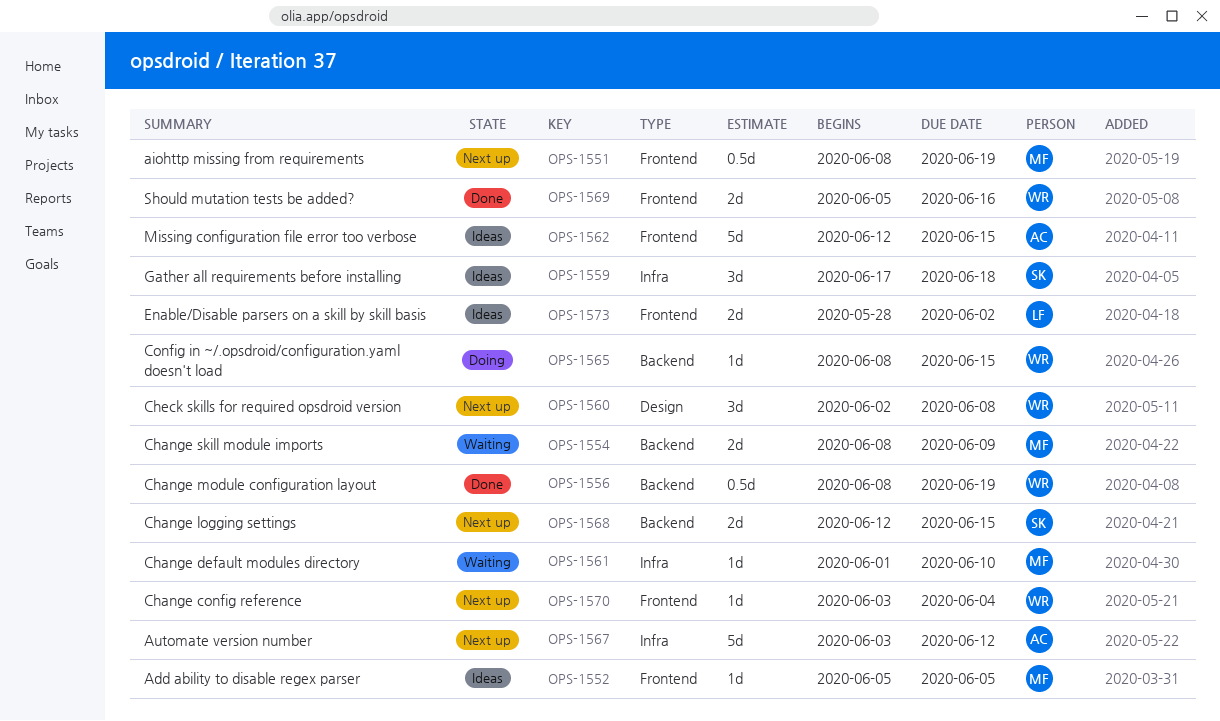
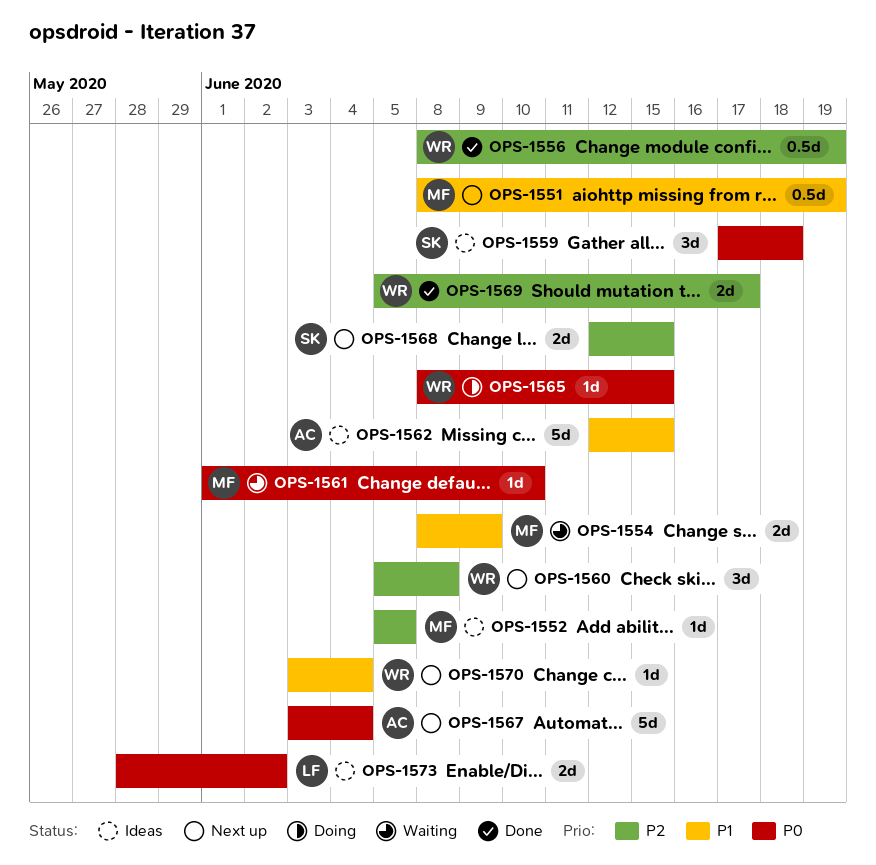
OPS-1560, start: Jun 2 -> Jun 5
OPS-1567, due: Jun 12 -> Jun 4
OPS-1569, due: Jun 16 -> Jun 17

